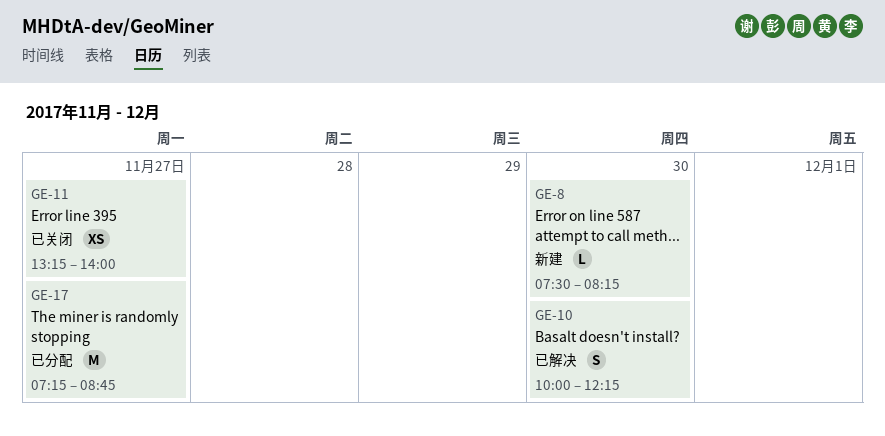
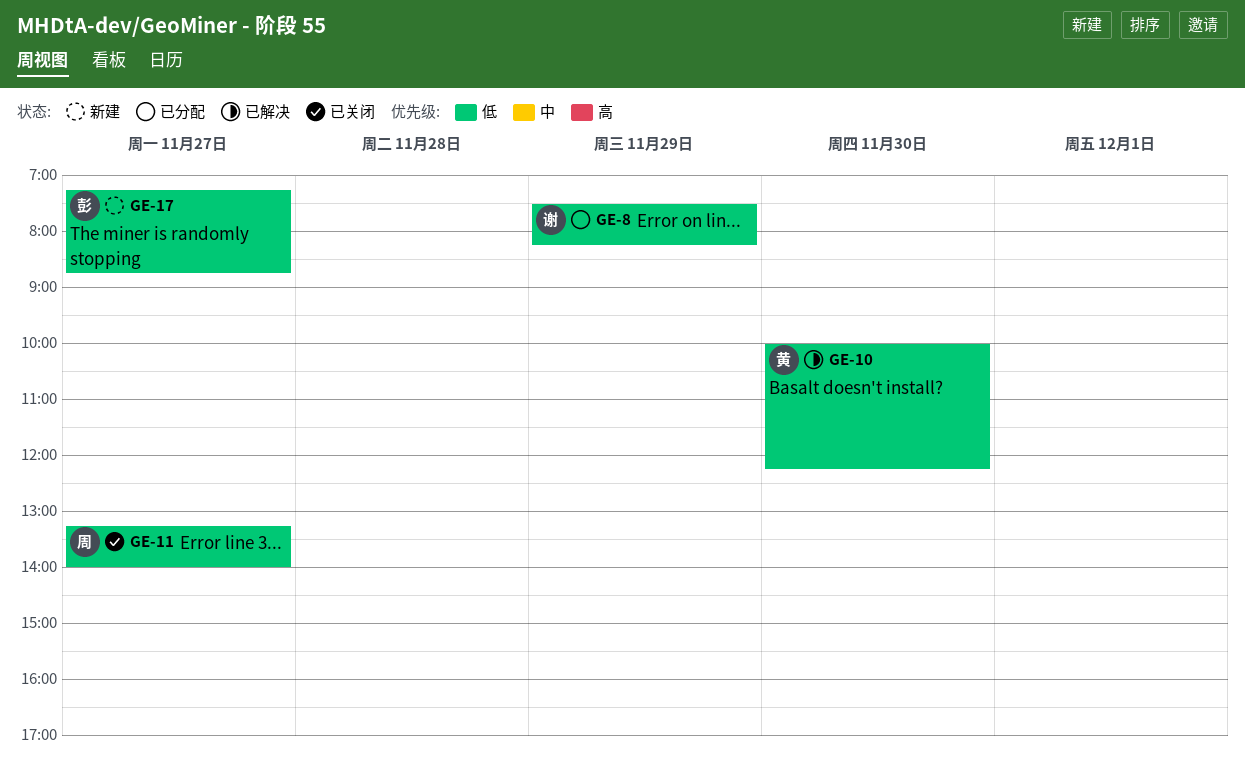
GE-8, status: 新建 -> 已分配
GE-8, day: Nov 30 -> Nov 29
GE-17, status: 已分配 -> 新建

